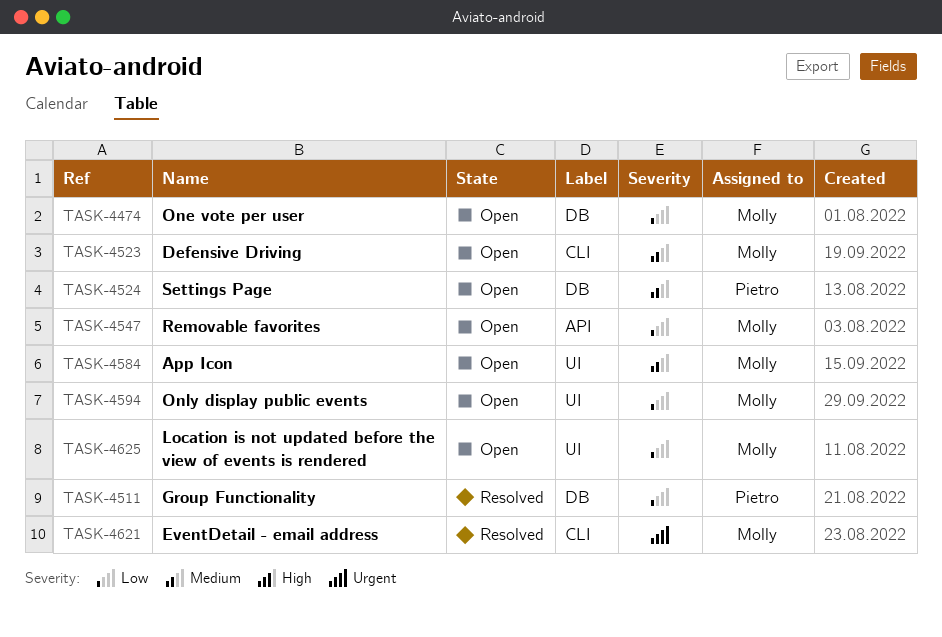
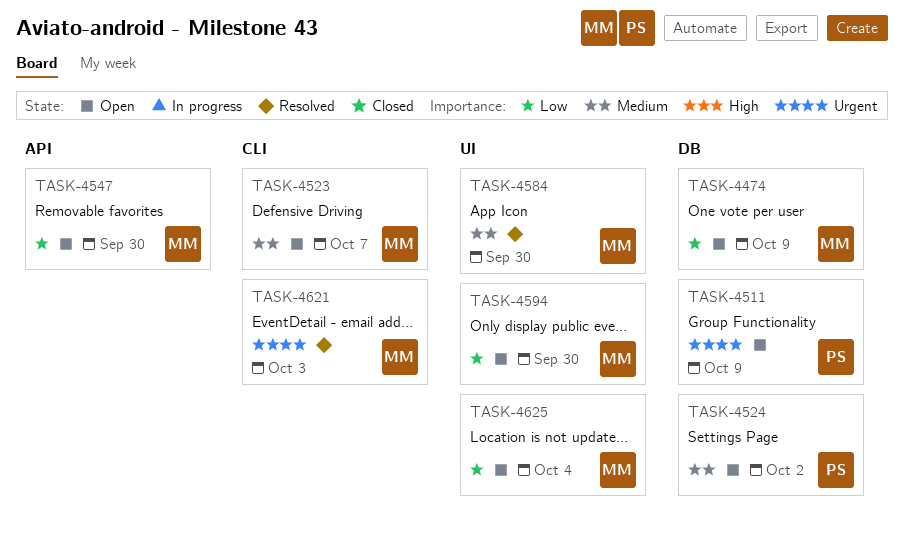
TASK-4511, status: Resolved -> Open
TASK-4511, priority: Low -> Urgent
TASK-4584, status: Open -> Resolved

